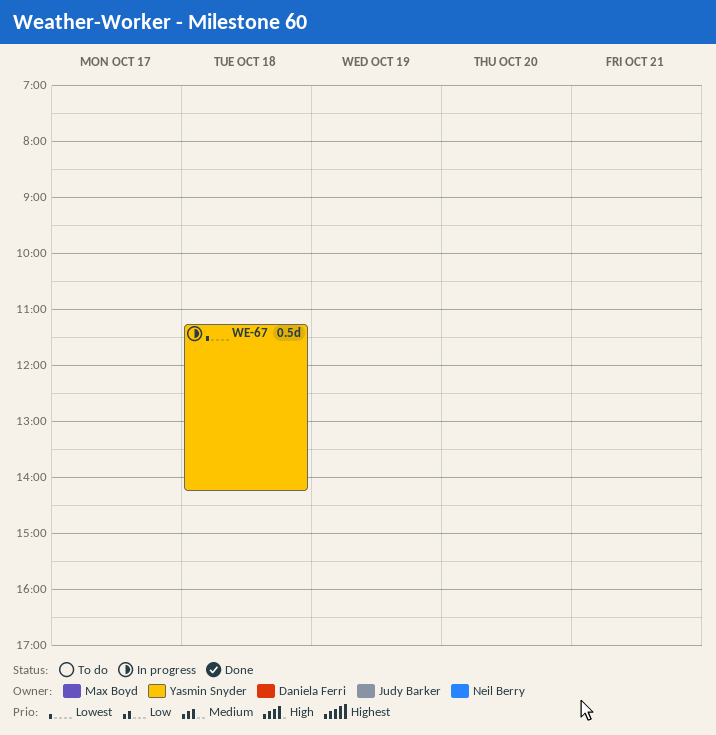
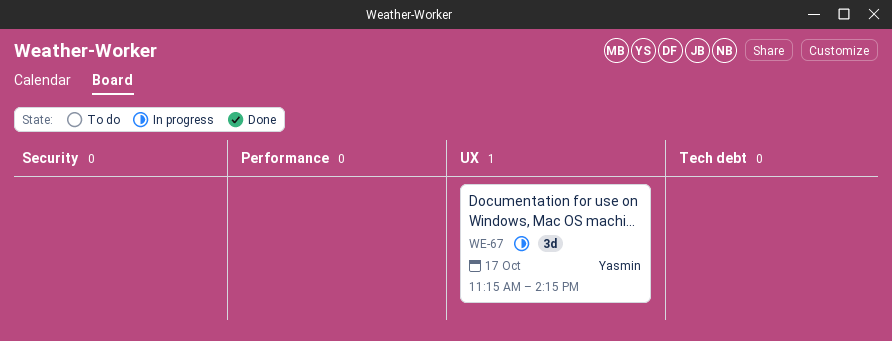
WE-67, estimate: 0.5d -> 3d
WE-67, day: Oct 18 -> Oct 17

